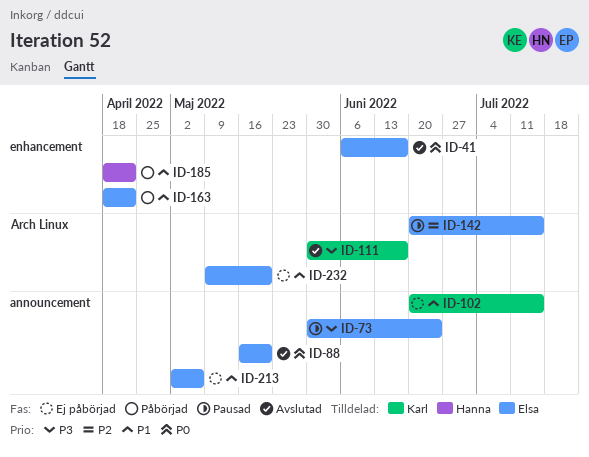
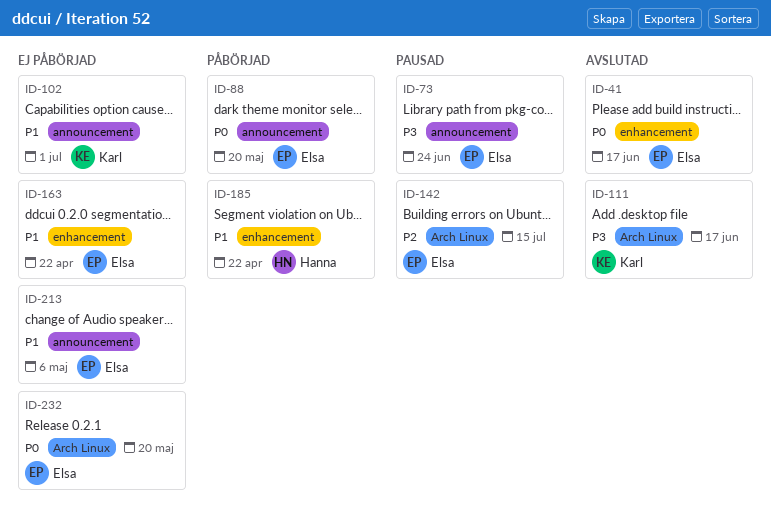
ID-88, status: Avslutad -> Påbörjad
ID-102, due: Jul 15 -> Jul 1
ID-163, status: Påbörjad -> Ej påbörjad
ID-232, priority: P1 -> P0

